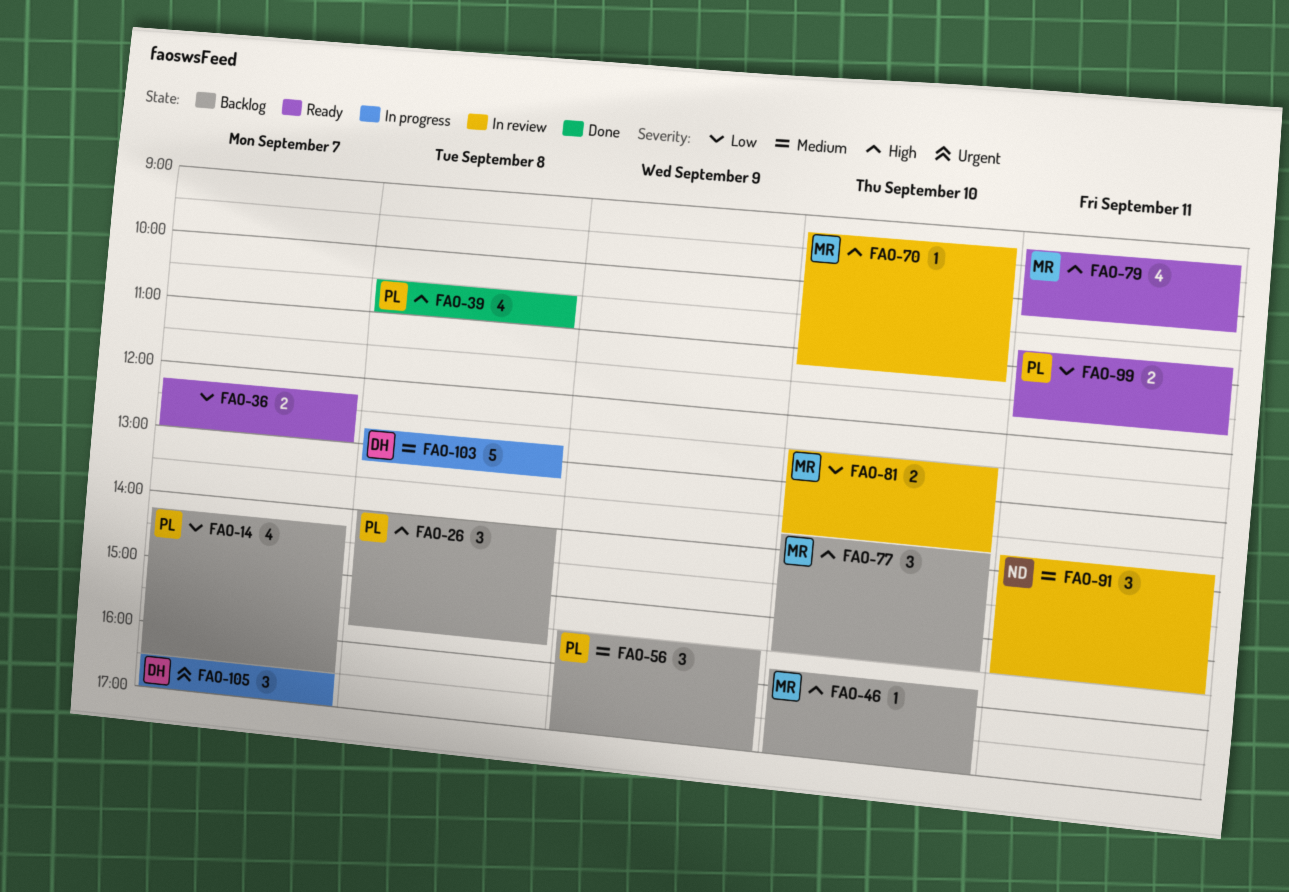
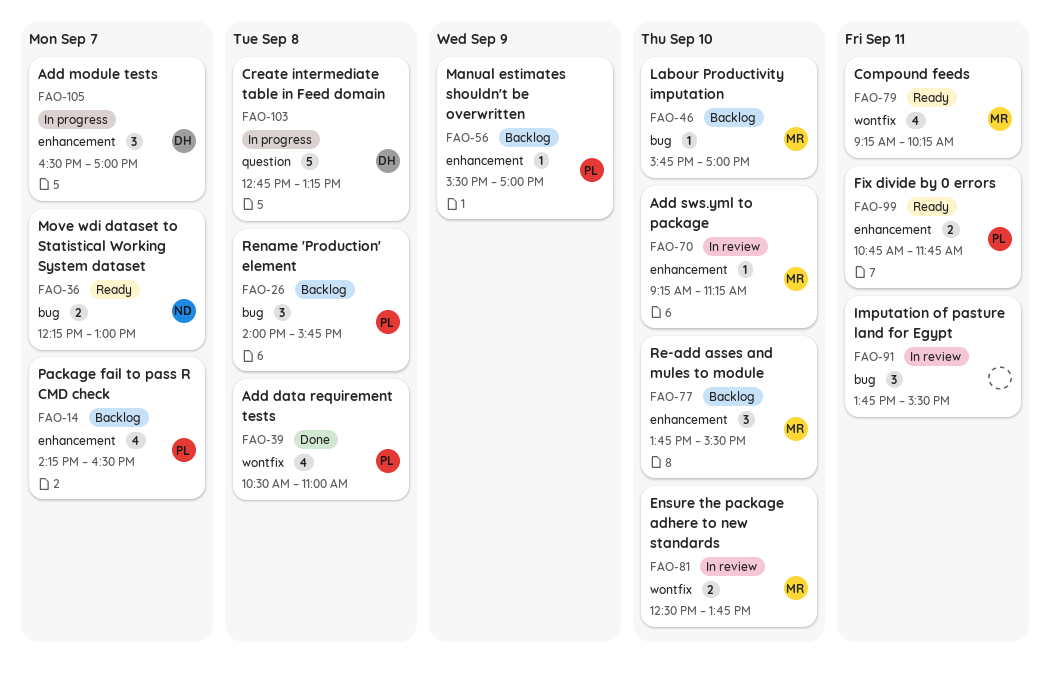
FAO-36, owner: none -> ND
FAO-56, estimate: 3 -> 1
FAO-91, owner: ND -> none

